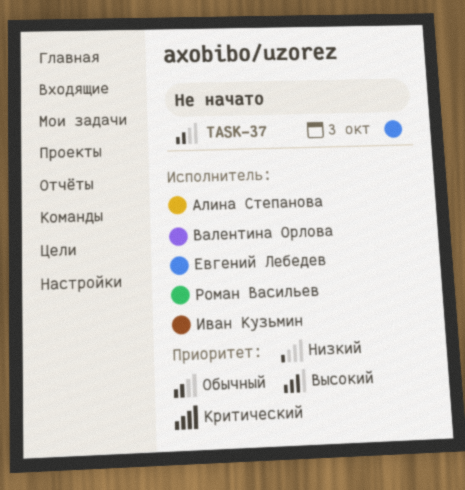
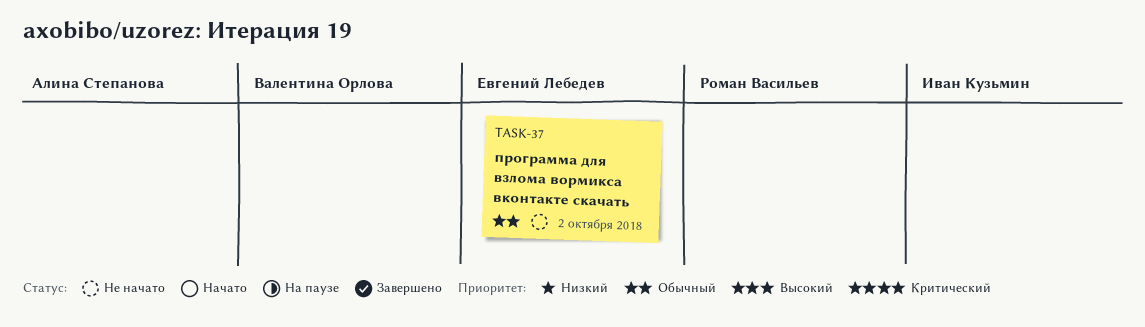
TASK-37, due: Oct 3 -> Oct 2

